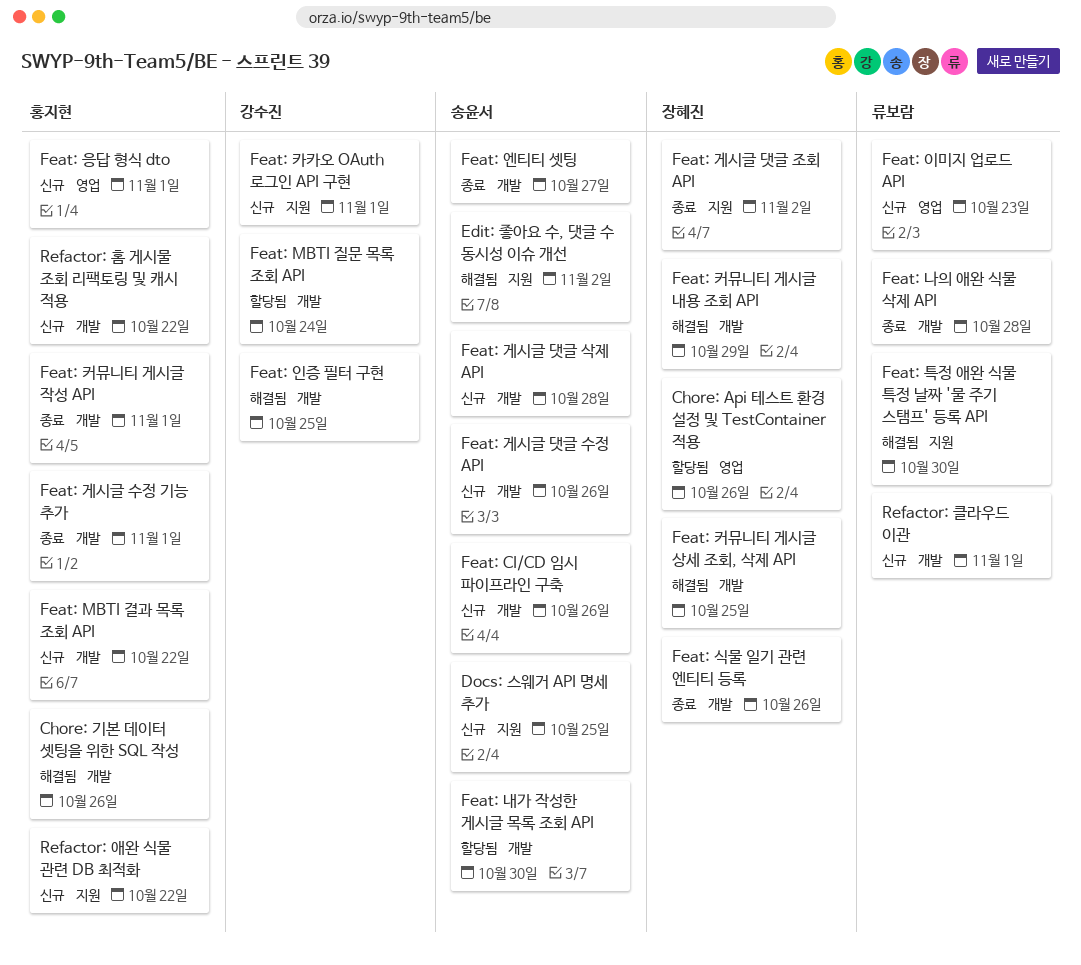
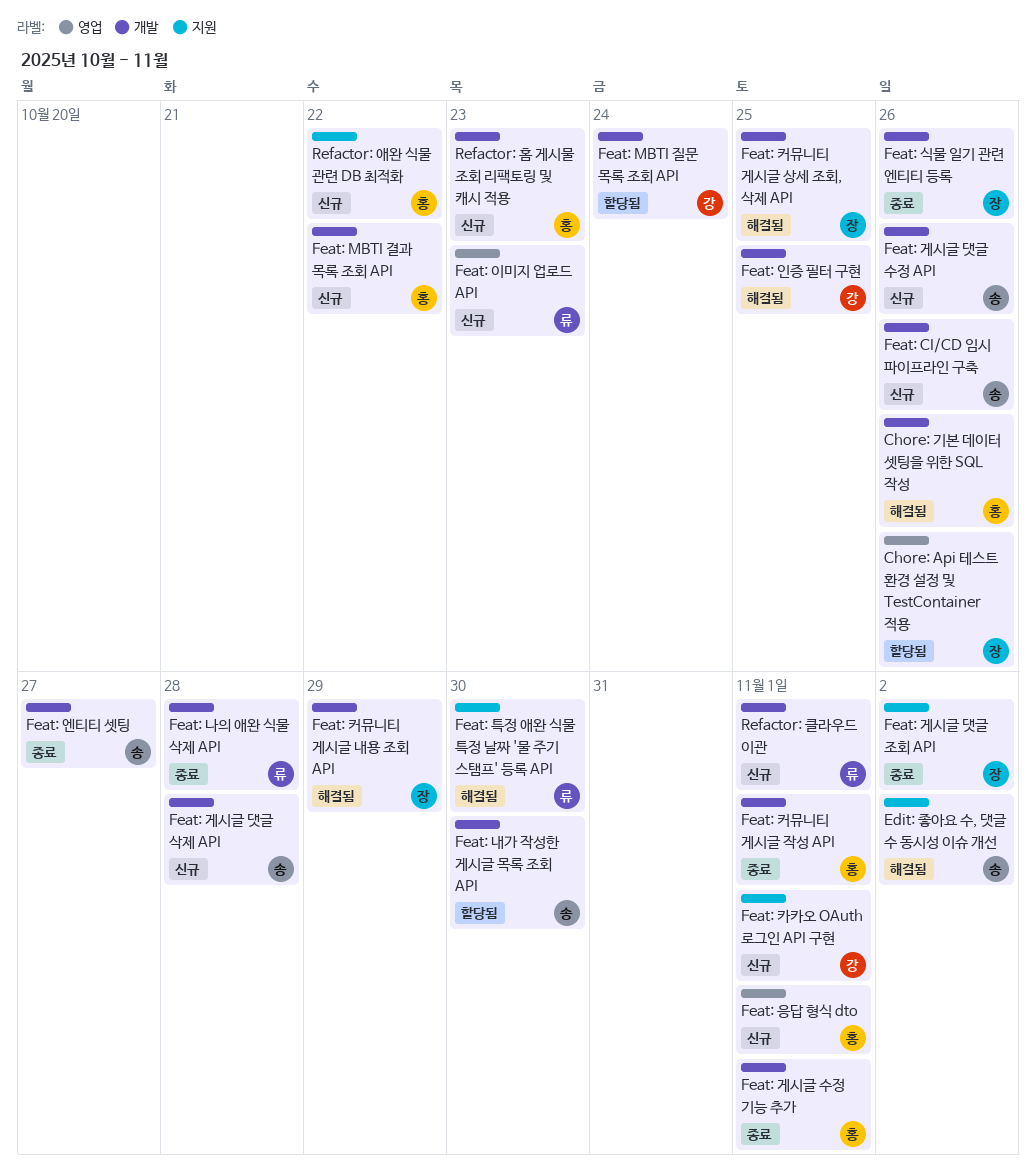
Docs: 스웨거 API 명세 추가: present -> none
Refactor: 홈 게시물 조회 리팩토링 및 캐시 적용, due: Oct 22 -> Oct 23

